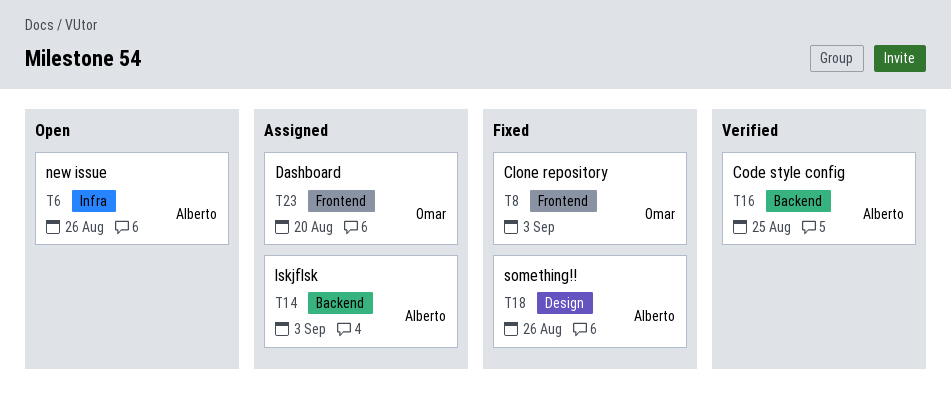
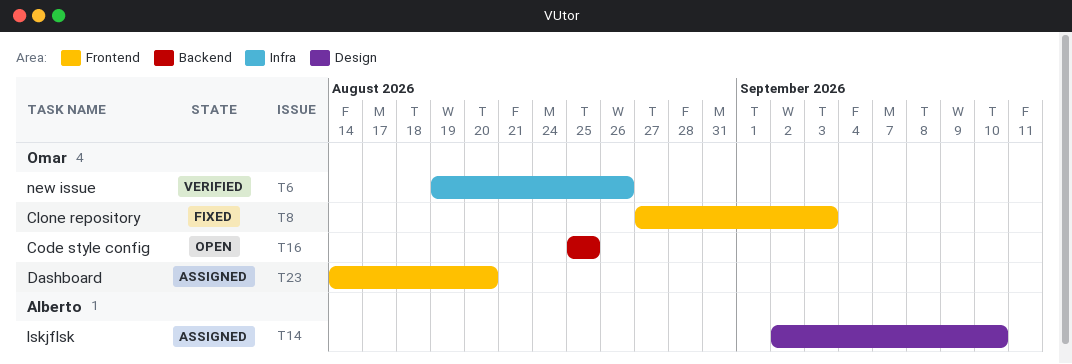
T6, status: Open -> Verified
T6, owner: Alberto -> Omar
T14, label: Backend -> Design
T14, due: Sep 3 -> Sep 10
T16, status: Verified -> Open
T16, owner: Alberto -> Omar
T18: present -> none

